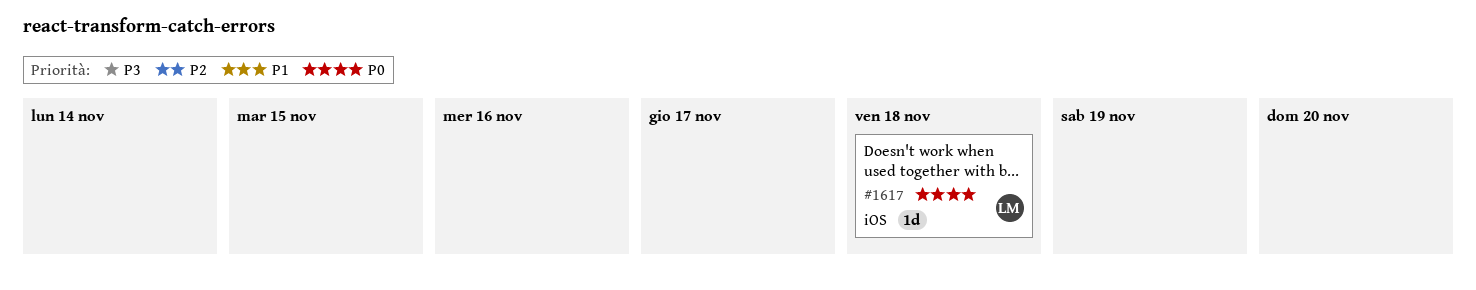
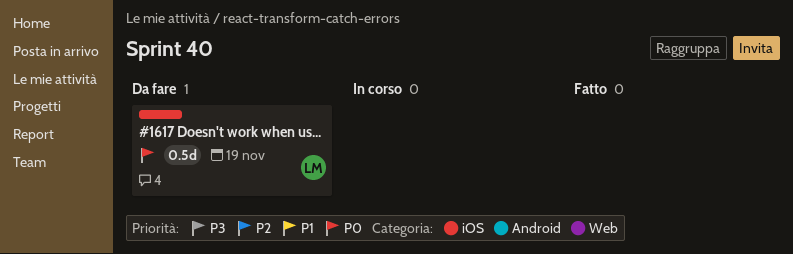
#1617, estimate: 1d -> 0.5d
#1617, due: Nov 18 -> Nov 19

